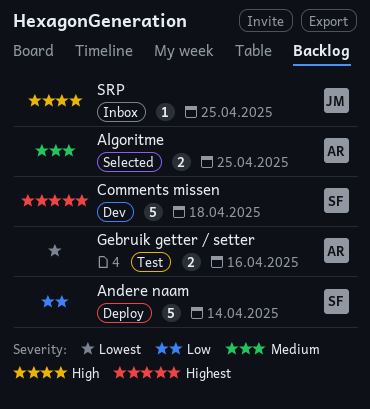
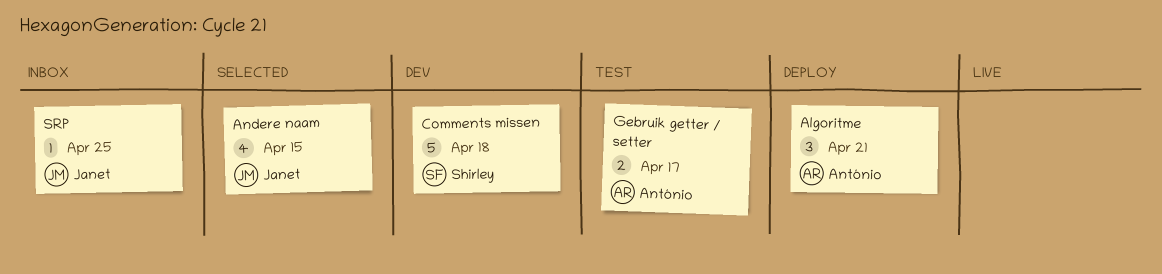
Algoritme, status: Selected -> Deploy
Algoritme, estimate: 2 -> 3
Algoritme, due: Apr 25 -> Apr 21
Andere naam, status: Deploy -> Selected
Andere naam, owner: Shirley -> Janet
Andere naam, estimate: 5 -> 4
Andere naam, due: Apr 14 -> Apr 15
Gebruik getter / setter, due: Apr 16 -> Apr 17

